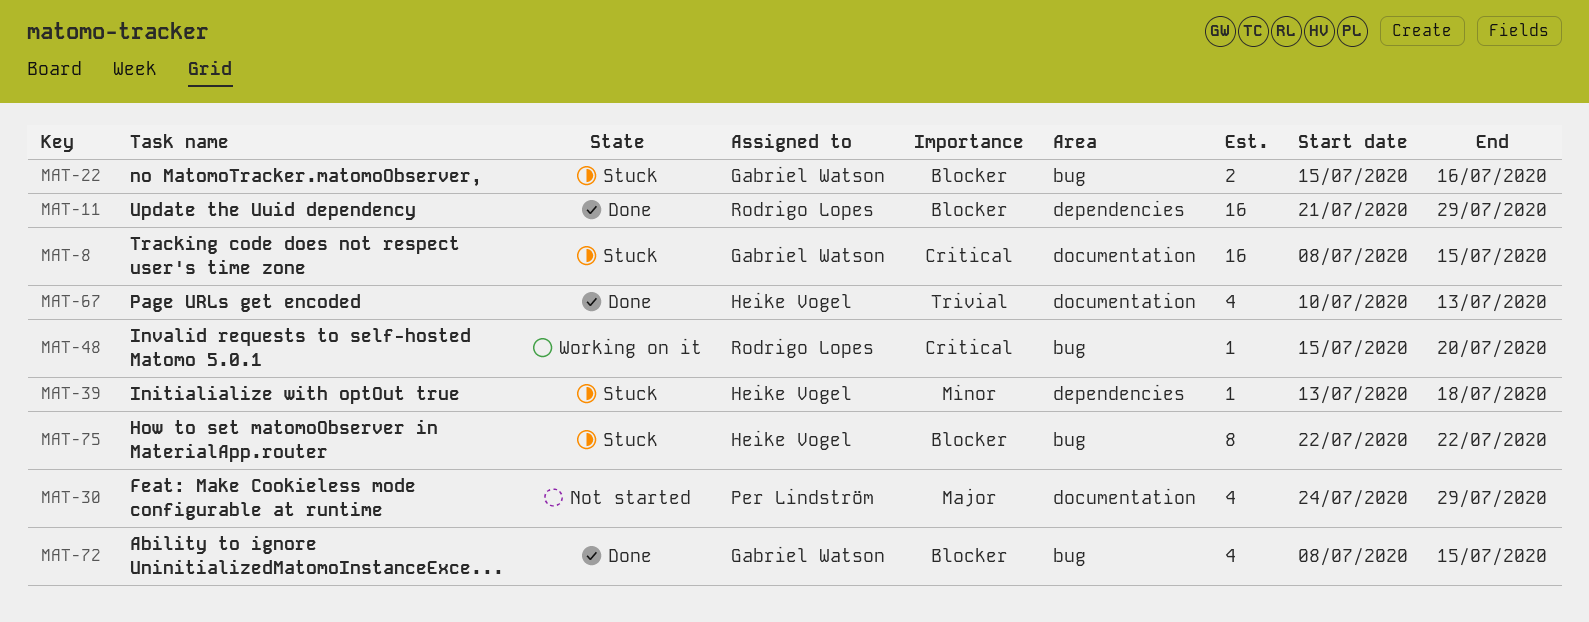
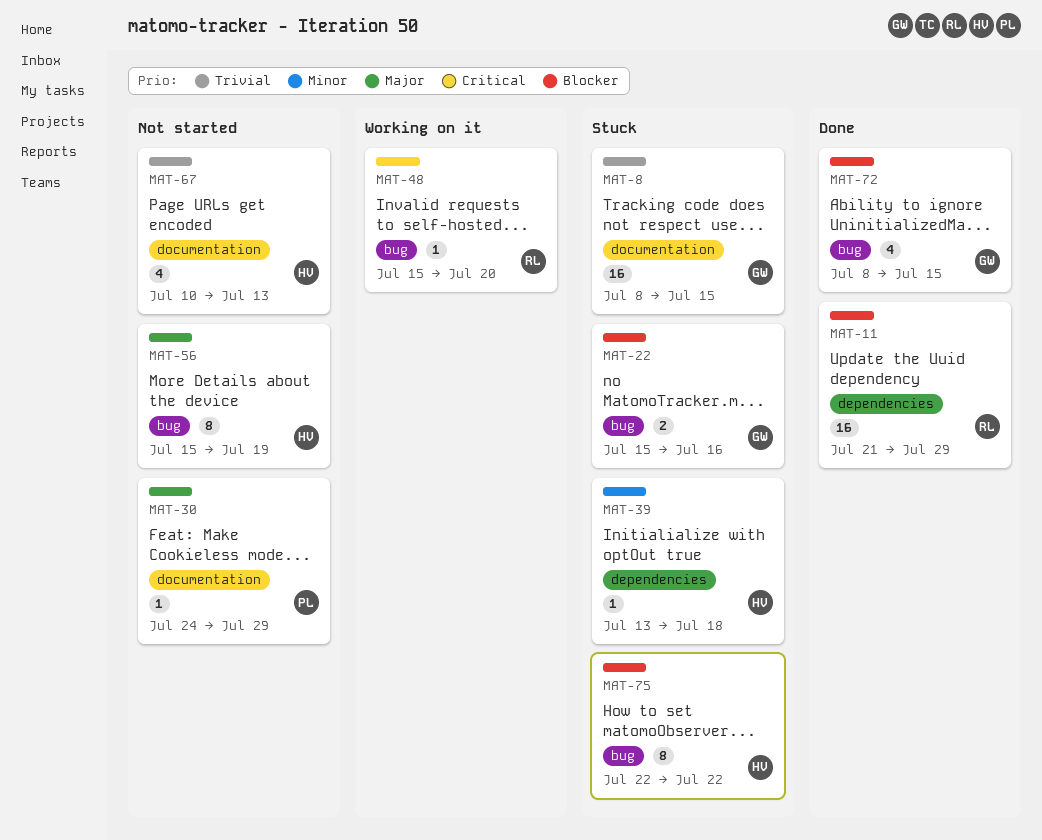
MAT-8, priority: Critical -> Trivial
MAT-30, estimate: 4 -> 1
MAT-56: none -> present
MAT-67, status: Done -> Not started

